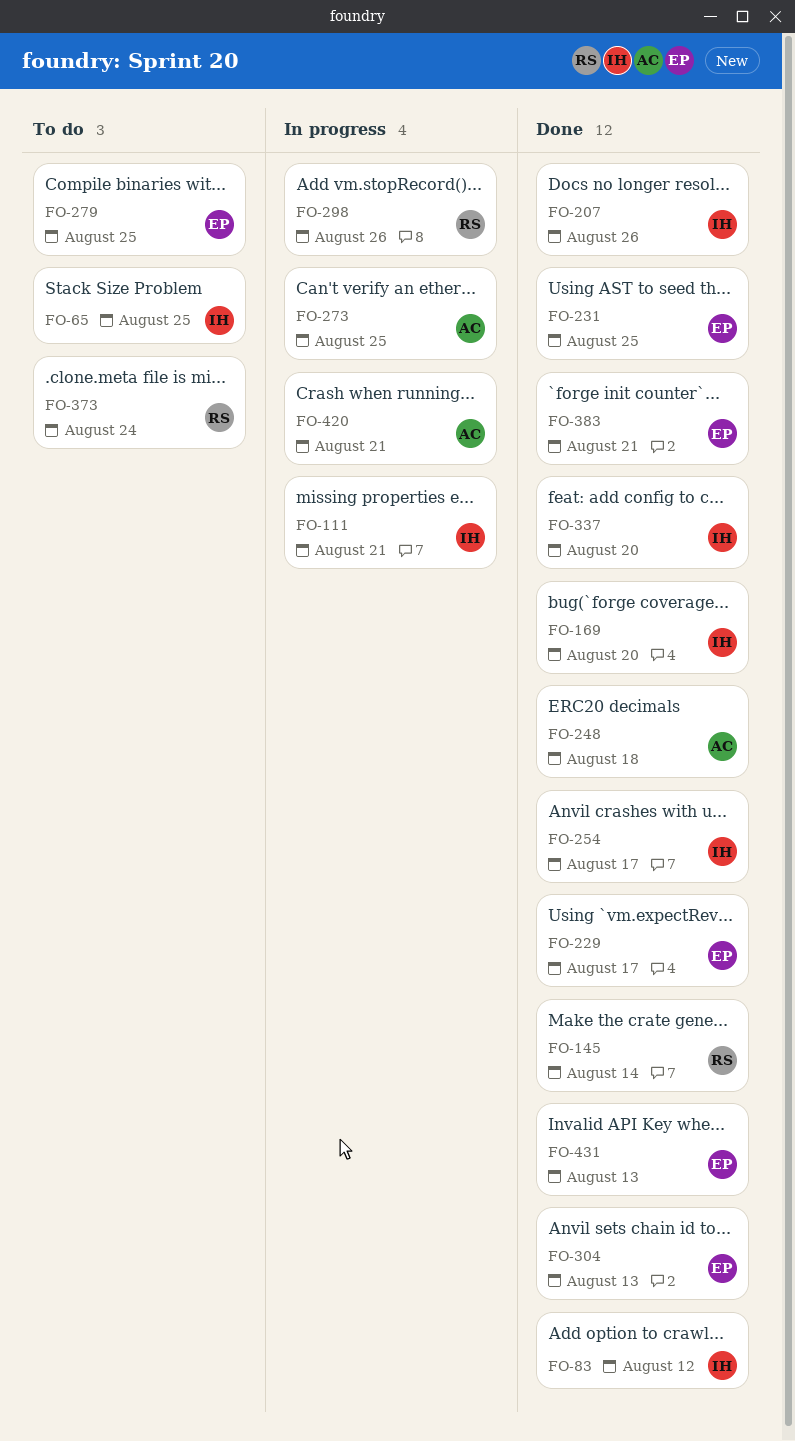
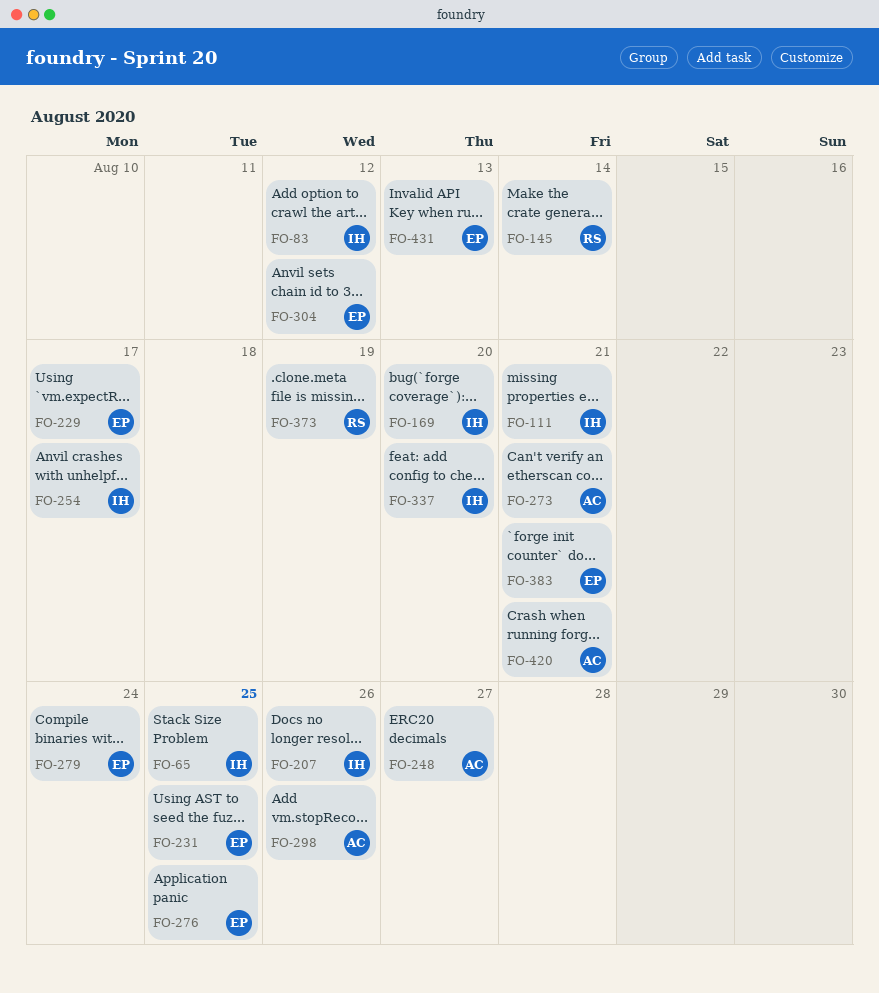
FO-248, due: Aug 18 -> Aug 27
FO-273, due: Aug 25 -> Aug 21
FO-276: none -> present
FO-279, due: Aug 25 -> Aug 24
FO-298, owner: RS -> AC
FO-304, due: Aug 13 -> Aug 12
FO-373, due: Aug 24 -> Aug 19

